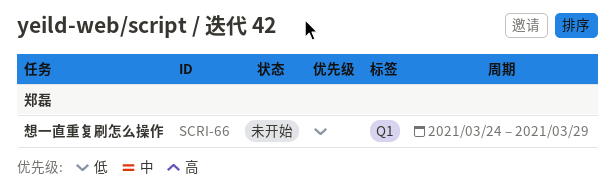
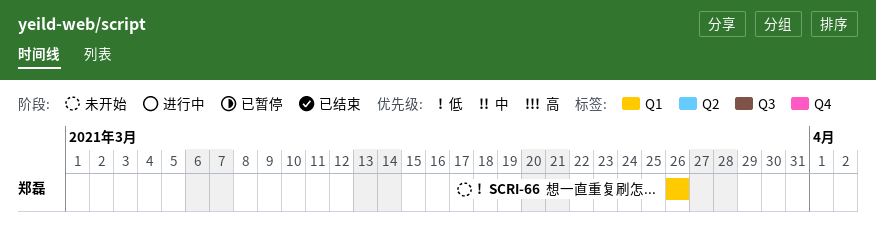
SCRI-66, start: Mar 24 -> Mar 26
SCRI-66, due: Mar 29 -> Mar 26

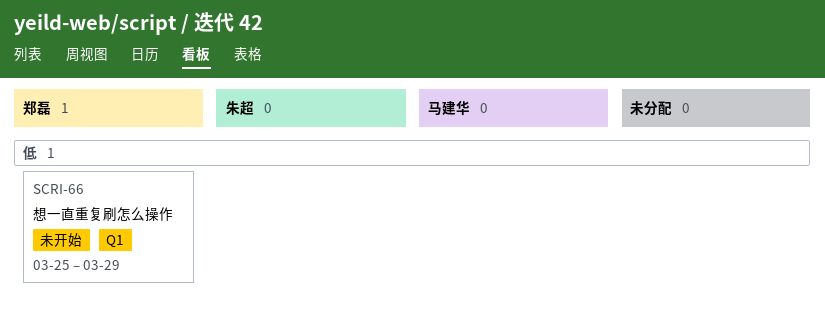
SCRI-66, start: Mar 26 -> Mar 25
SCRI-66, due: Mar 26 -> Mar 29

